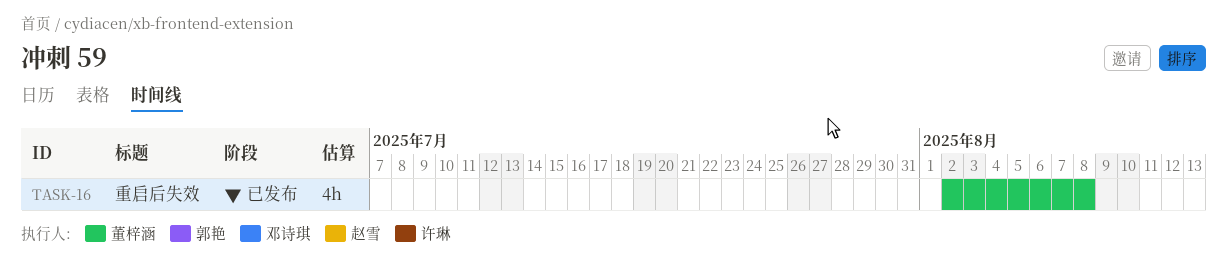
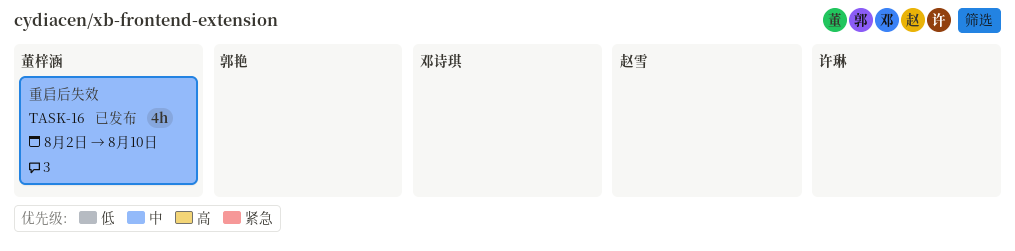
TASK-16, due: Aug 8 -> Aug 10

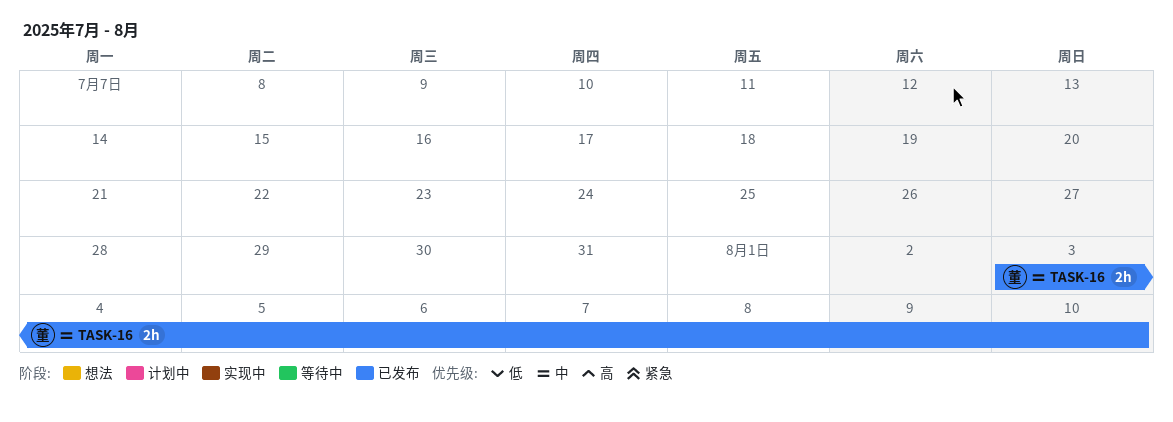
TASK-16, estimate: 4h -> 2h
TASK-16, start: Aug 2 -> Aug 3

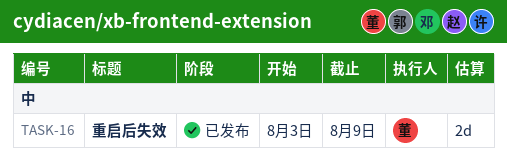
TASK-16, estimate: 2h -> 2d
TASK-16, due: Aug 10 -> Aug 9

